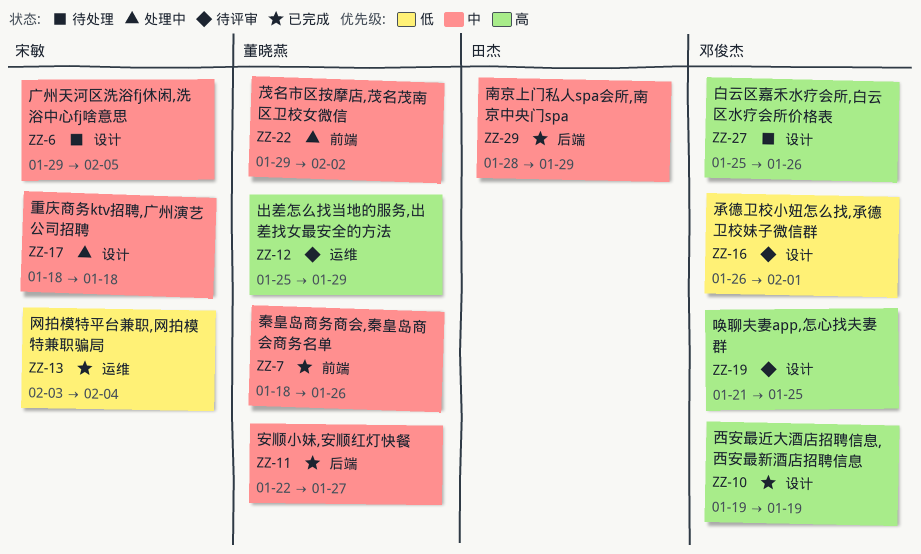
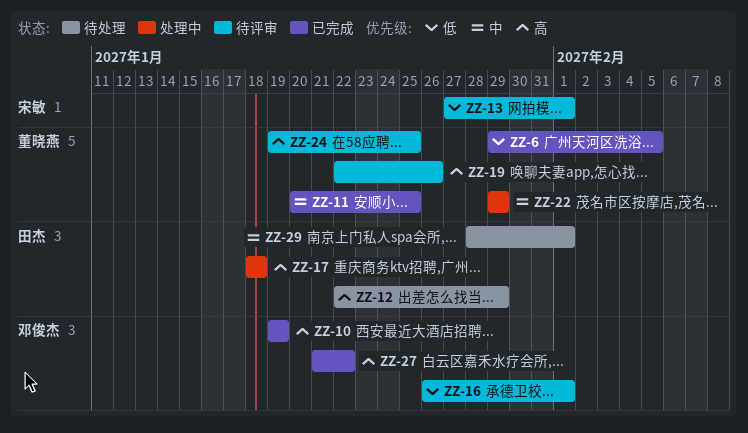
ZZ-6, status: 待处理 -> 已完成
ZZ-6, owner: 宋敏 -> 董晓燕
ZZ-6, priority: 中 -> 低
ZZ-7: present -> none
ZZ-11, start: Jan 22 -> Jan 20
ZZ-11, due: Jan 27 -> Jan 25
ZZ-12, status: 待评审 -> 待处理
ZZ-12, owner: 董晓燕 -> 田杰
ZZ-12, start: Jan 25 -> Jan 22
ZZ-13, status: 已完成 -> 待评审
ZZ-13, start: Feb 3 -> Jan 27
ZZ-13, due: Feb 4 -> Feb 1
ZZ-17, owner: 宋敏 -> 田杰
ZZ-17, priority: 中 -> 高
ZZ-19, owner: 邓俊杰 -> 董晓燕
ZZ-19, start: Jan 21 -> Jan 22
ZZ-19, due: Jan 25 -> Jan 26
ZZ-22, due: Feb 2 -> Jan 29
ZZ-24: none -> present
ZZ-27, status: 待处理 -> 已完成
ZZ-27, start: Jan 25 -> Jan 21
ZZ-27, due: Jan 26 -> Jan 22
ZZ-29, status: 已完成 -> 待处理
ZZ-29, due: Jan 29 -> Feb 1

